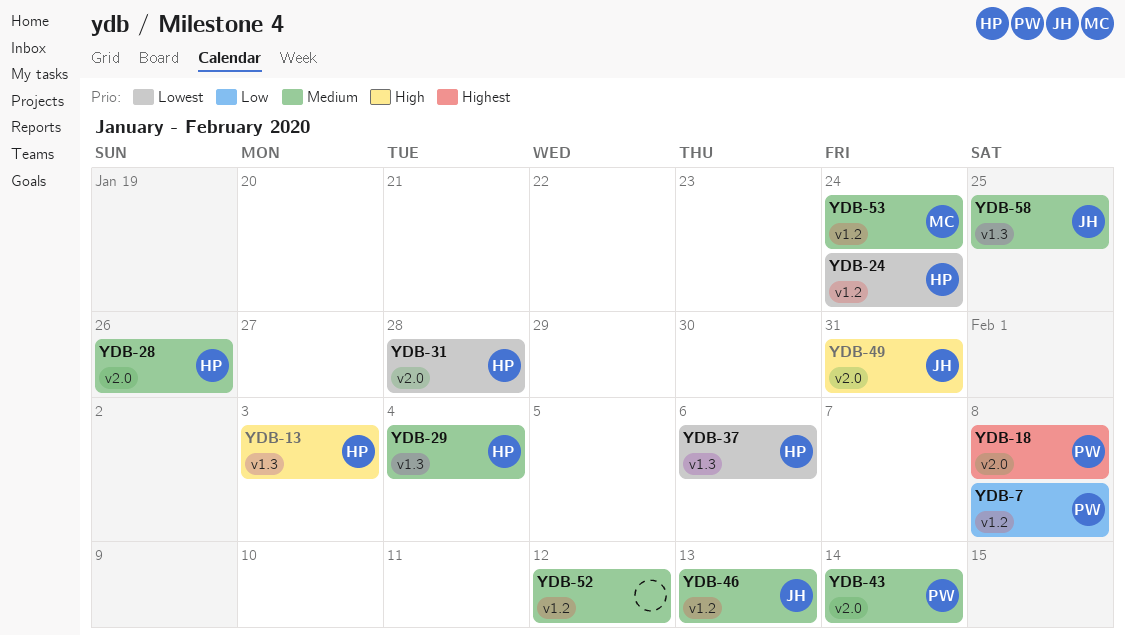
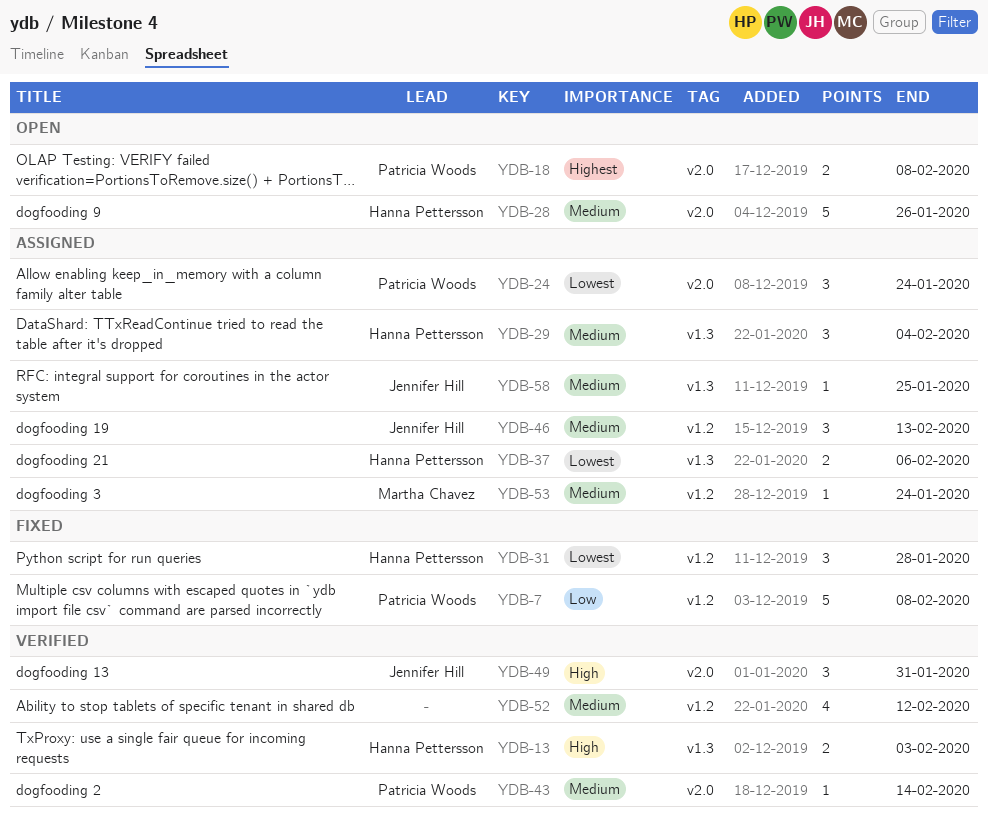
YDB-24, owner: Hanna Pettersson -> Patricia Woods
YDB-24, label: v1.2 -> v2.0
YDB-31, label: v2.0 -> v1.2

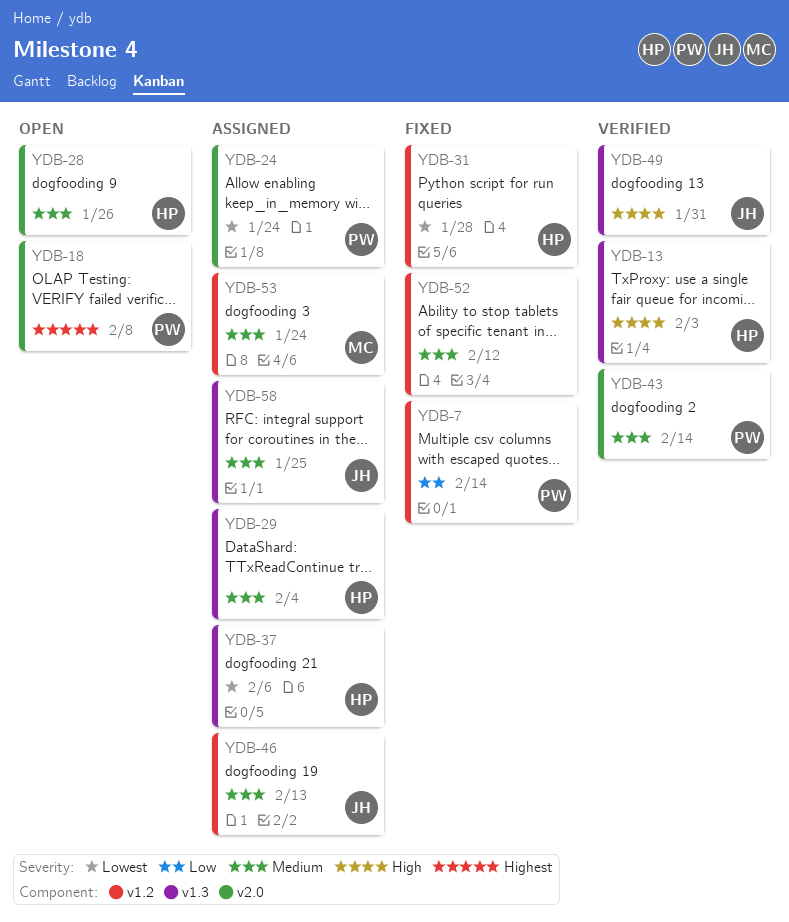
YDB-7, due: Feb 8 -> Feb 14
YDB-49, label: v2.0 -> v1.3
YDB-52, status: Verified -> Fixed

